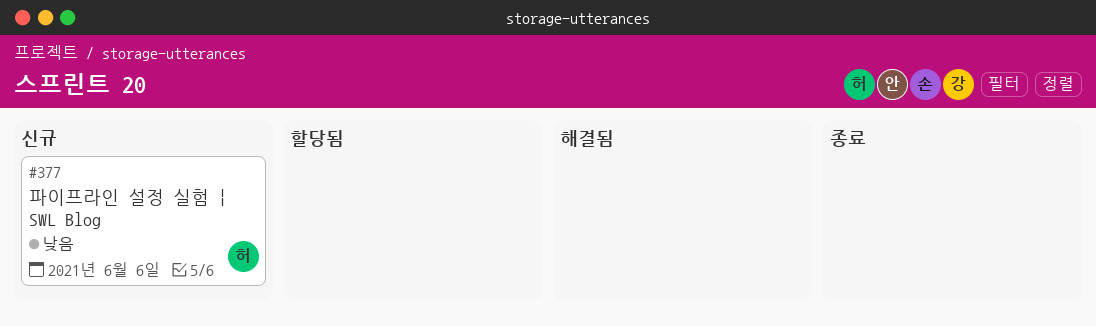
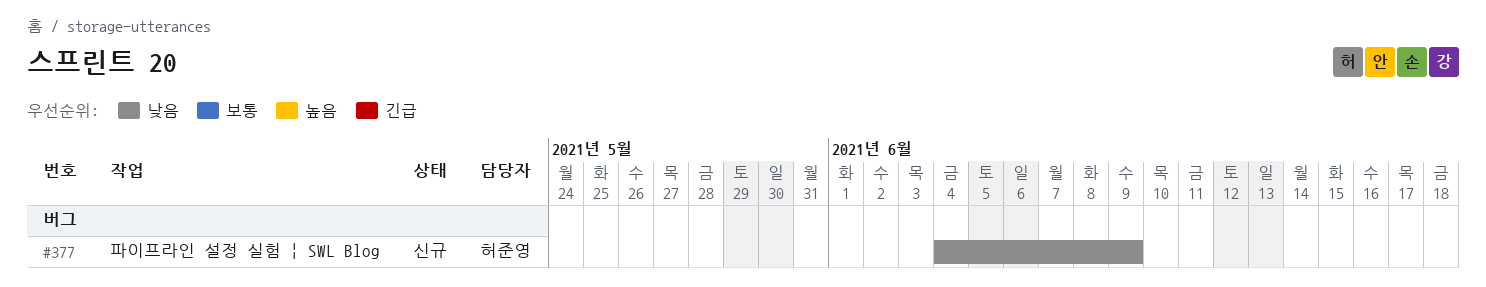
#377, due: Jun 6 -> Jun 9

